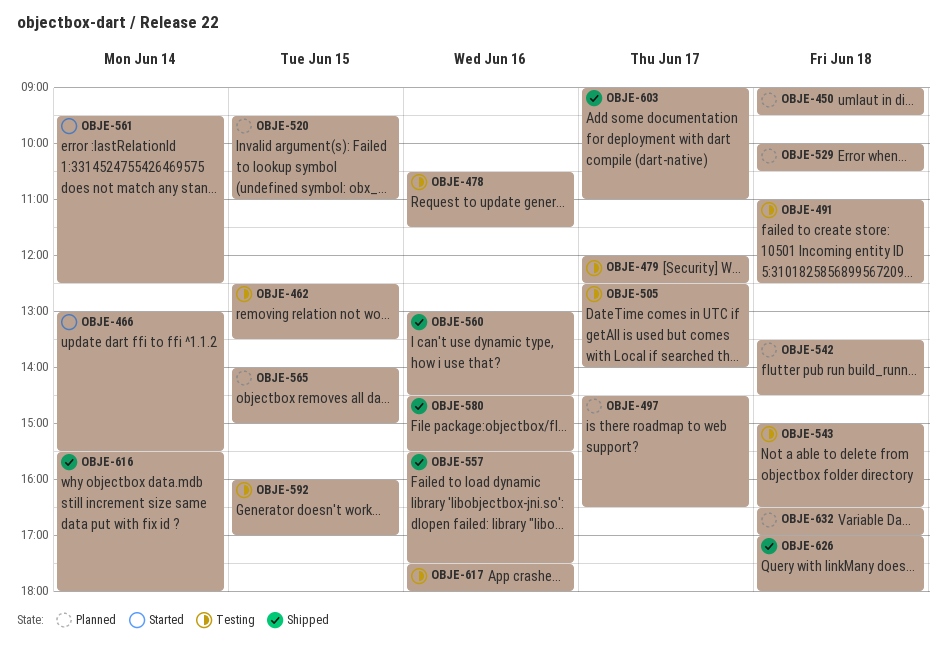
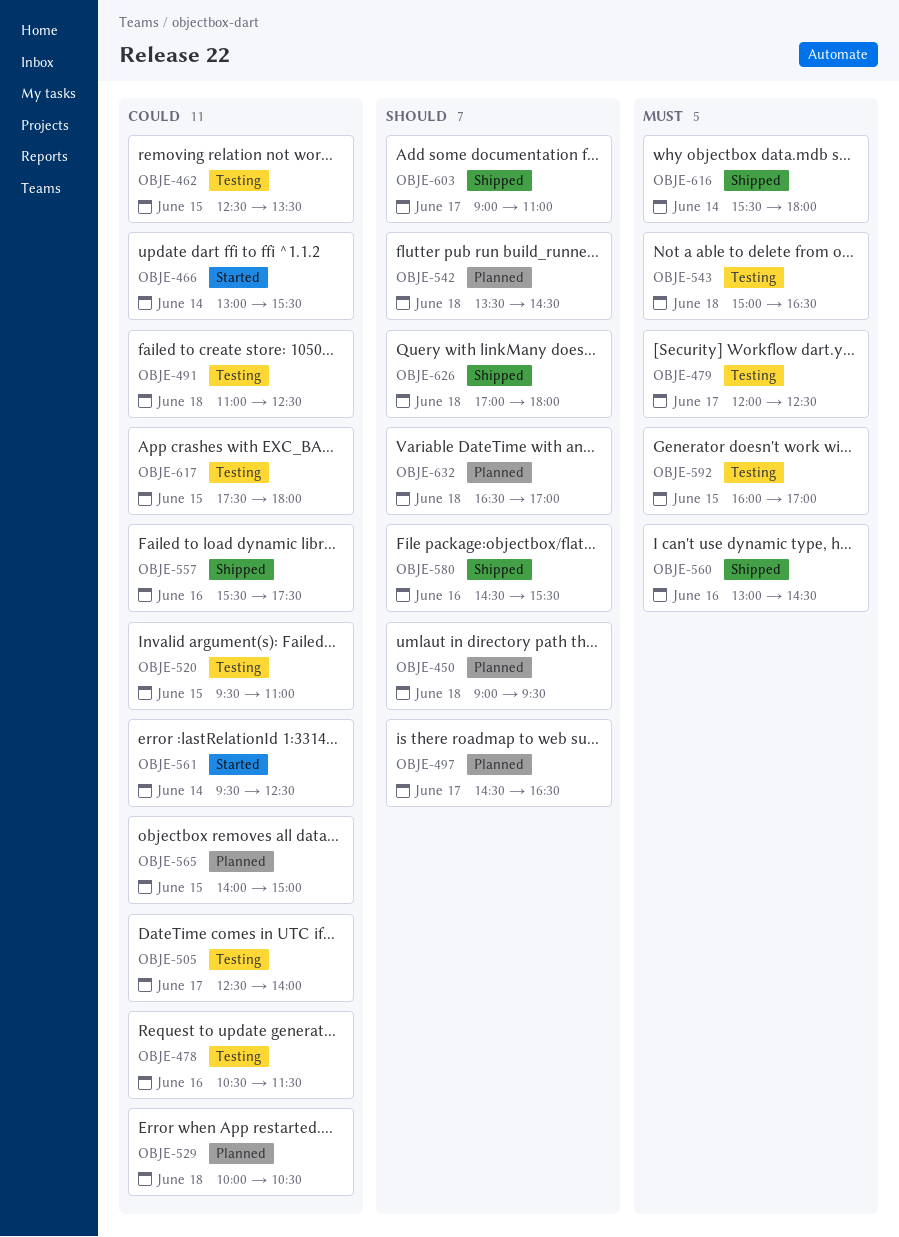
OBJE-520, status: Planned -> Testing
OBJE-617, day: Jun 16 -> Jun 15

